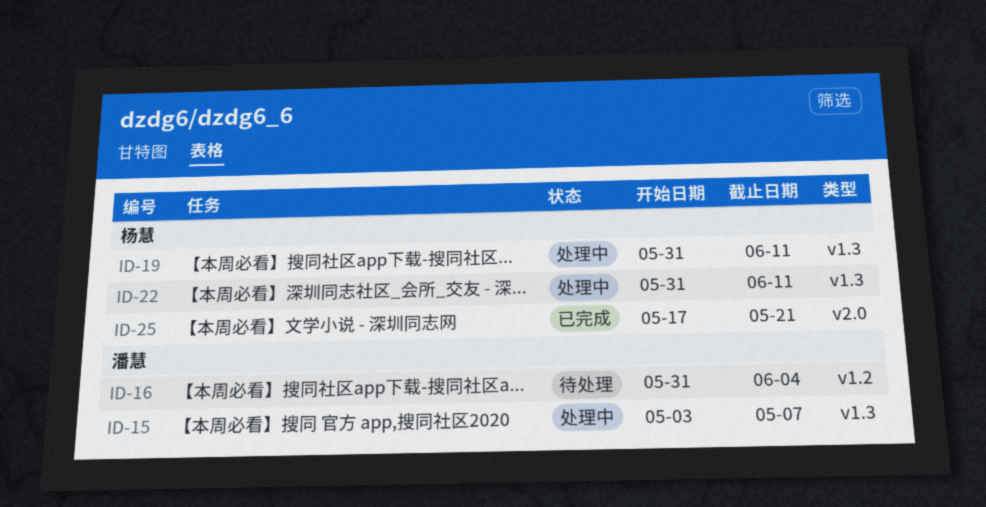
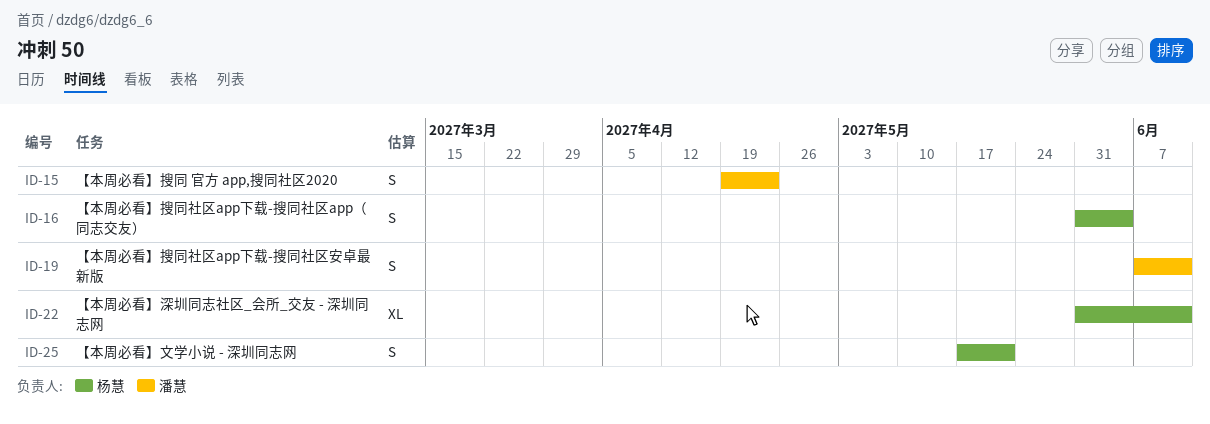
ID-15, start: May 3 -> Apr 19
ID-15, due: May 7 -> Apr 23
ID-16, owner: 潘慧 -> 杨慧
ID-19, owner: 杨慧 -> 潘慧
ID-19, start: May 31 -> Jun 7

